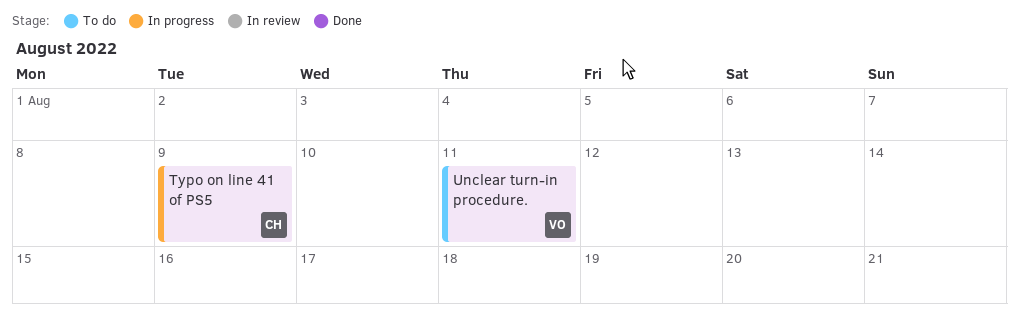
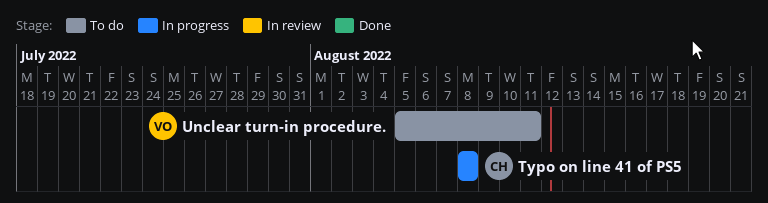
Typo on line 41 of PS5, due: Aug 9 -> Aug 8

